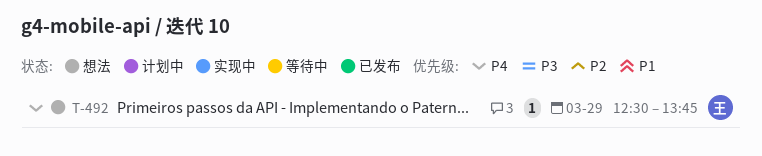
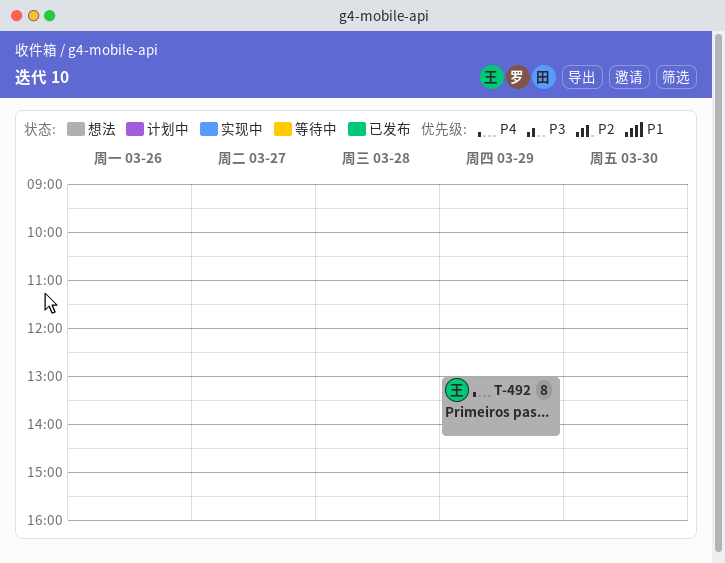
T-492, estimate: 1 -> 8
T-492, begins: 12:30 -> 13:00
T-492, ends: 13:45 -> 14:15

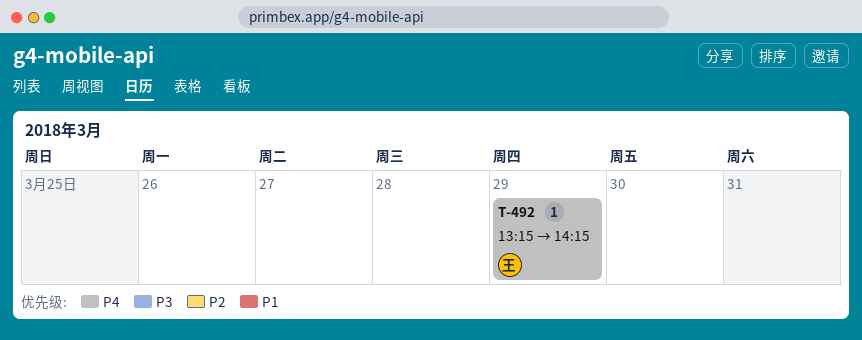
T-492, estimate: 8 -> 1
T-492, begins: 13:00 -> 13:15

